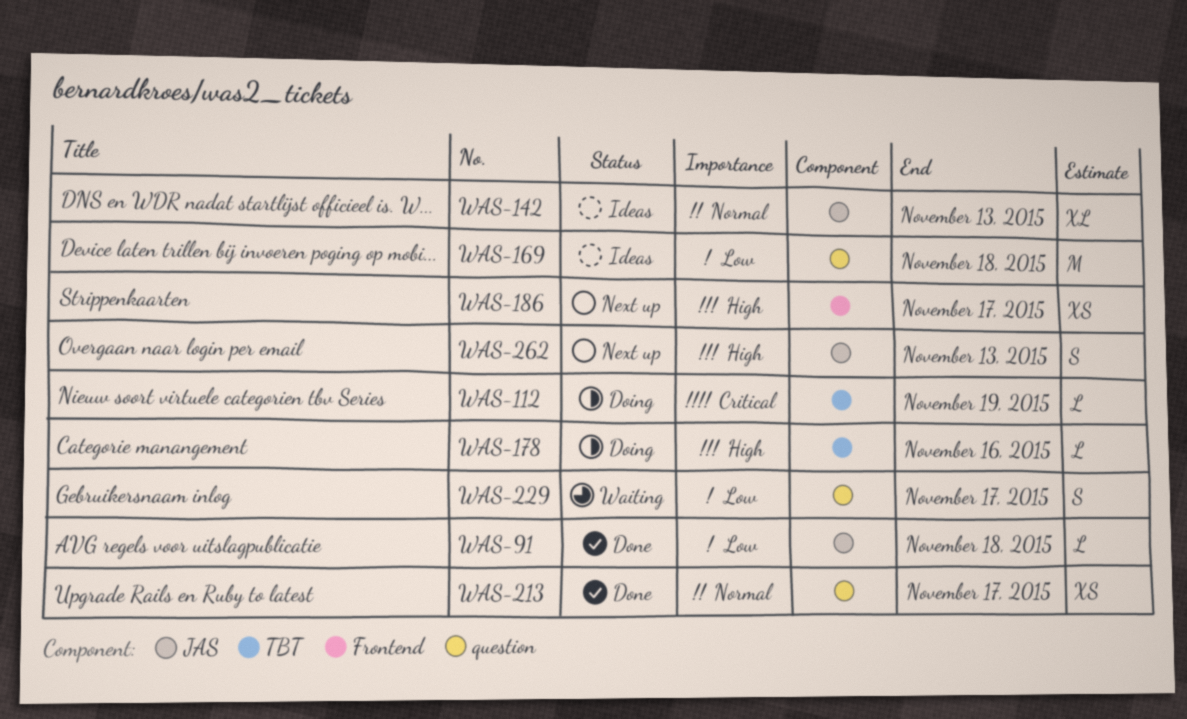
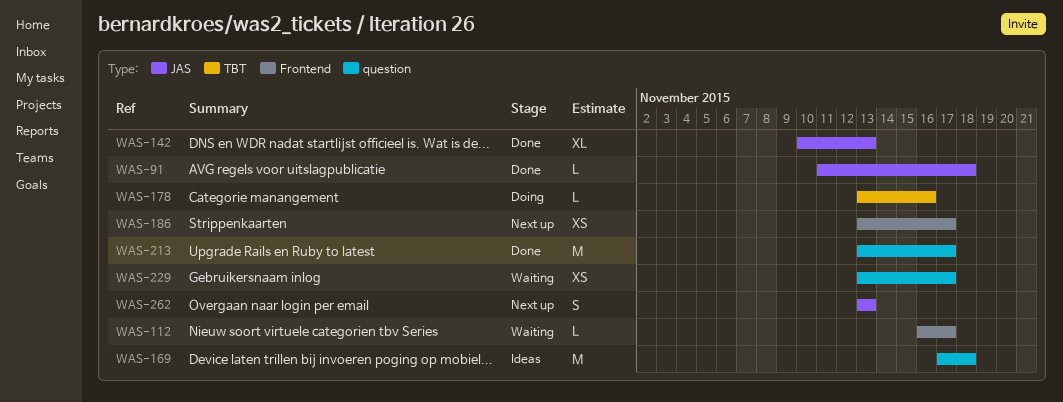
WAS-112, status: Doing -> Waiting
WAS-112, label: TBT -> Frontend
WAS-112, due: Nov 19 -> Nov 17
WAS-142, status: Ideas -> Done
WAS-213, estimate: XS -> M
WAS-229, estimate: S -> XS

